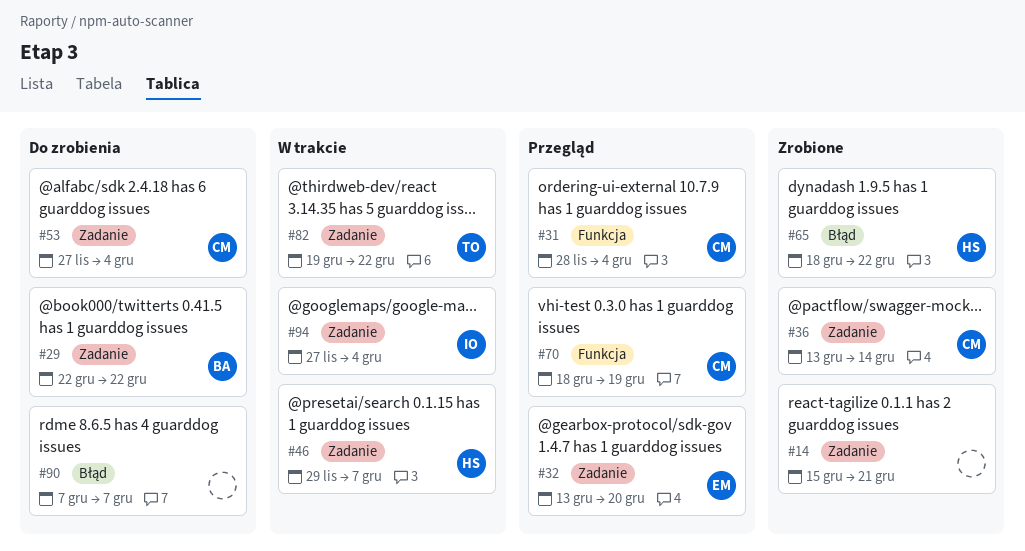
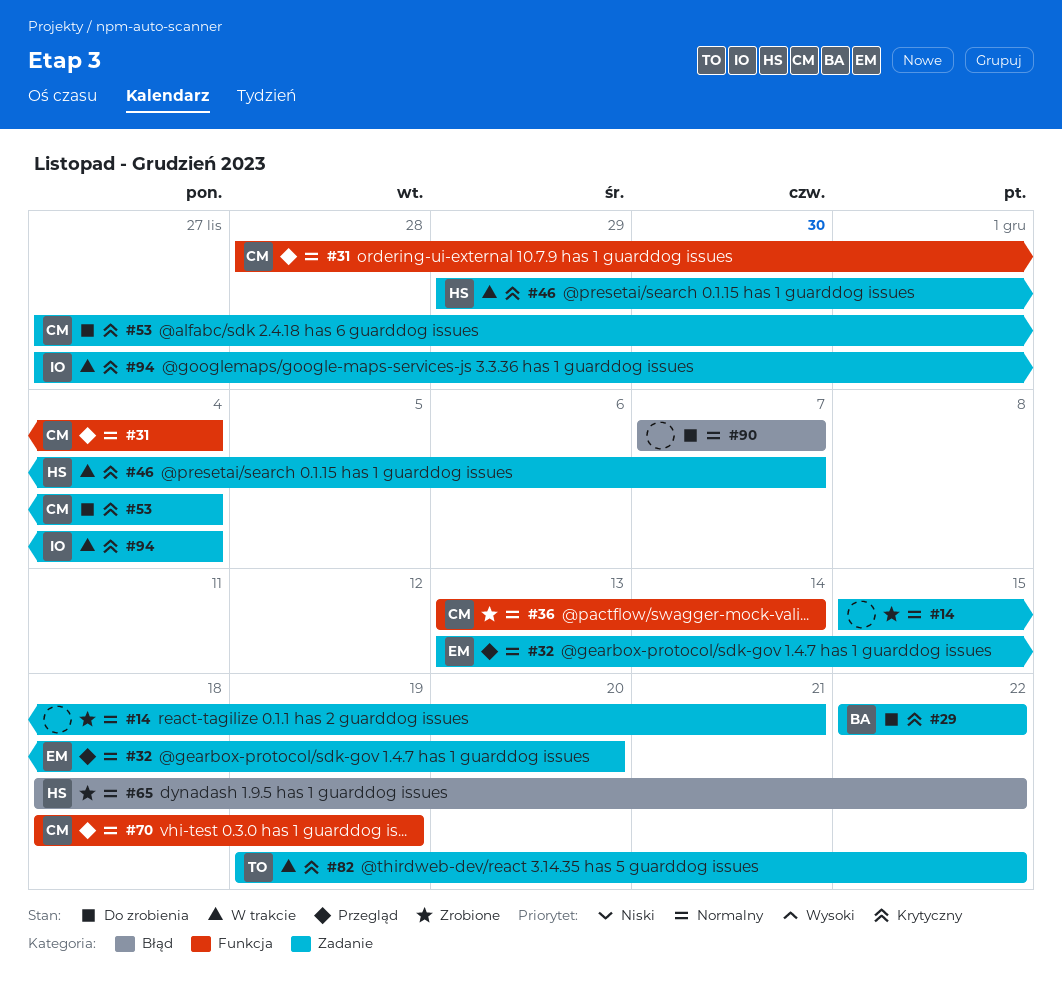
#36, label: Zadanie -> Funkcja

